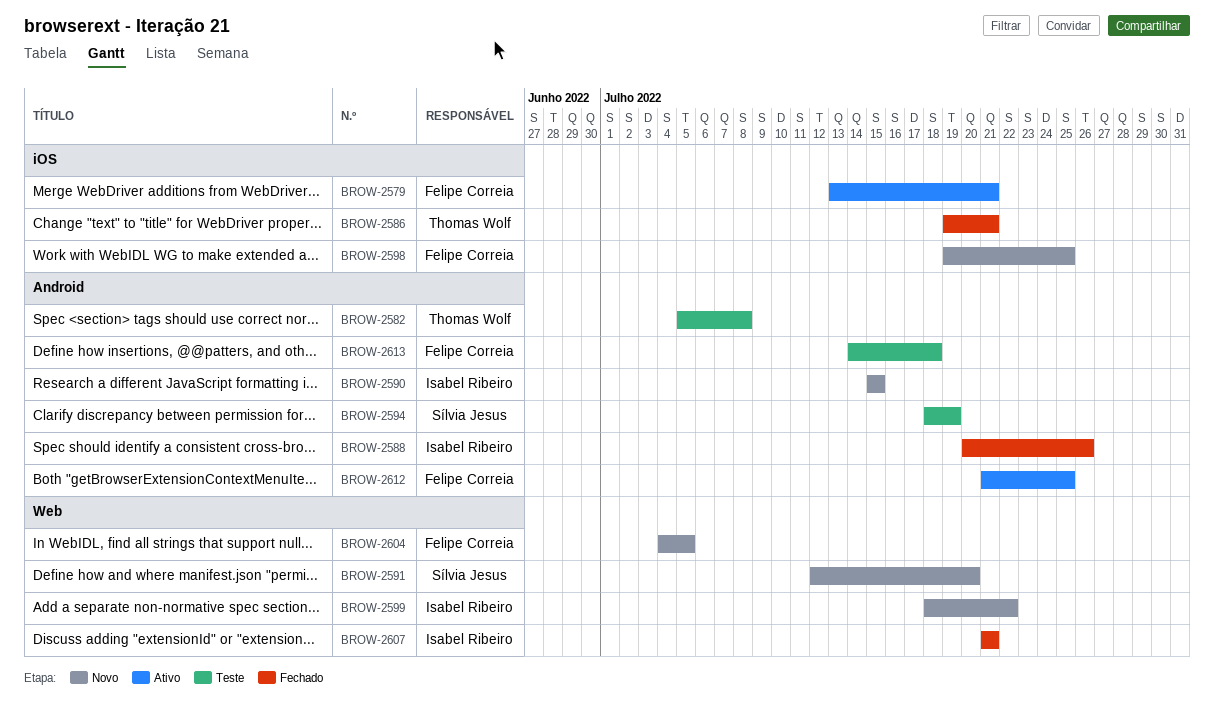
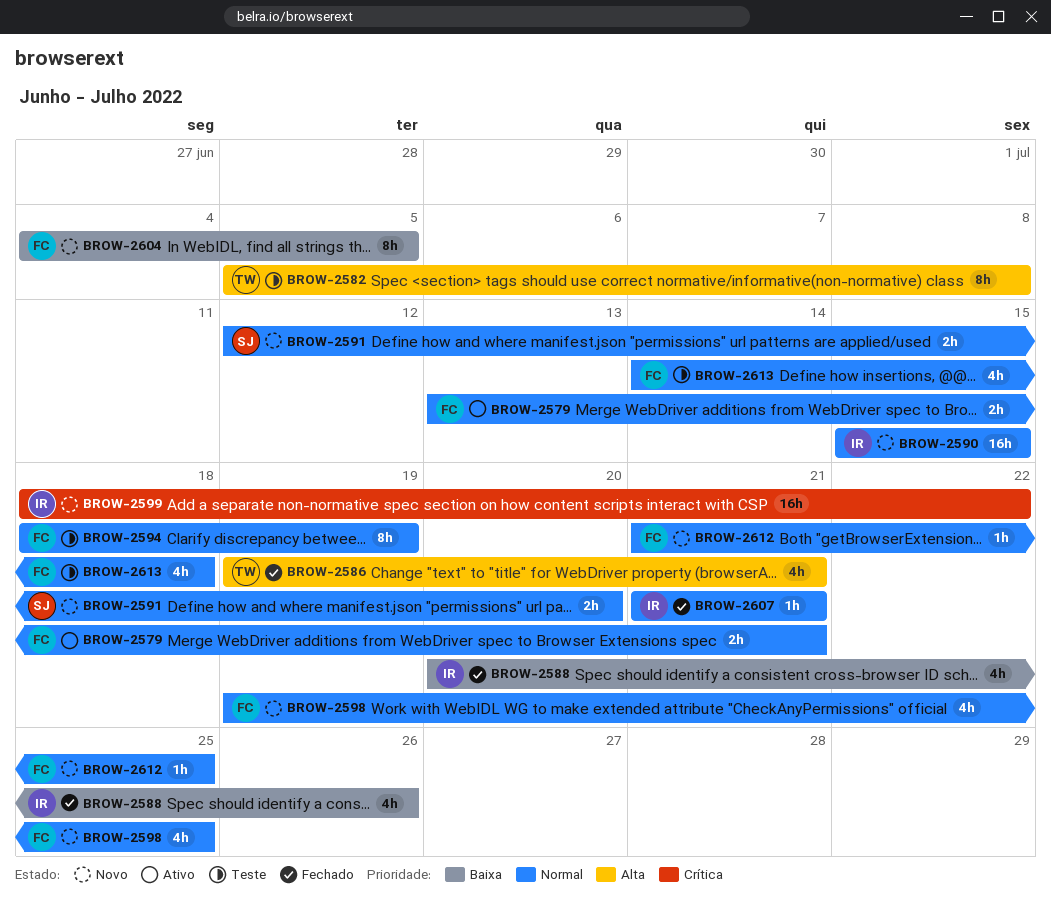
BROW-2594, owner: Sílvia Jesus -> Felipe Correia
BROW-2612, status: Ativo -> Novo

